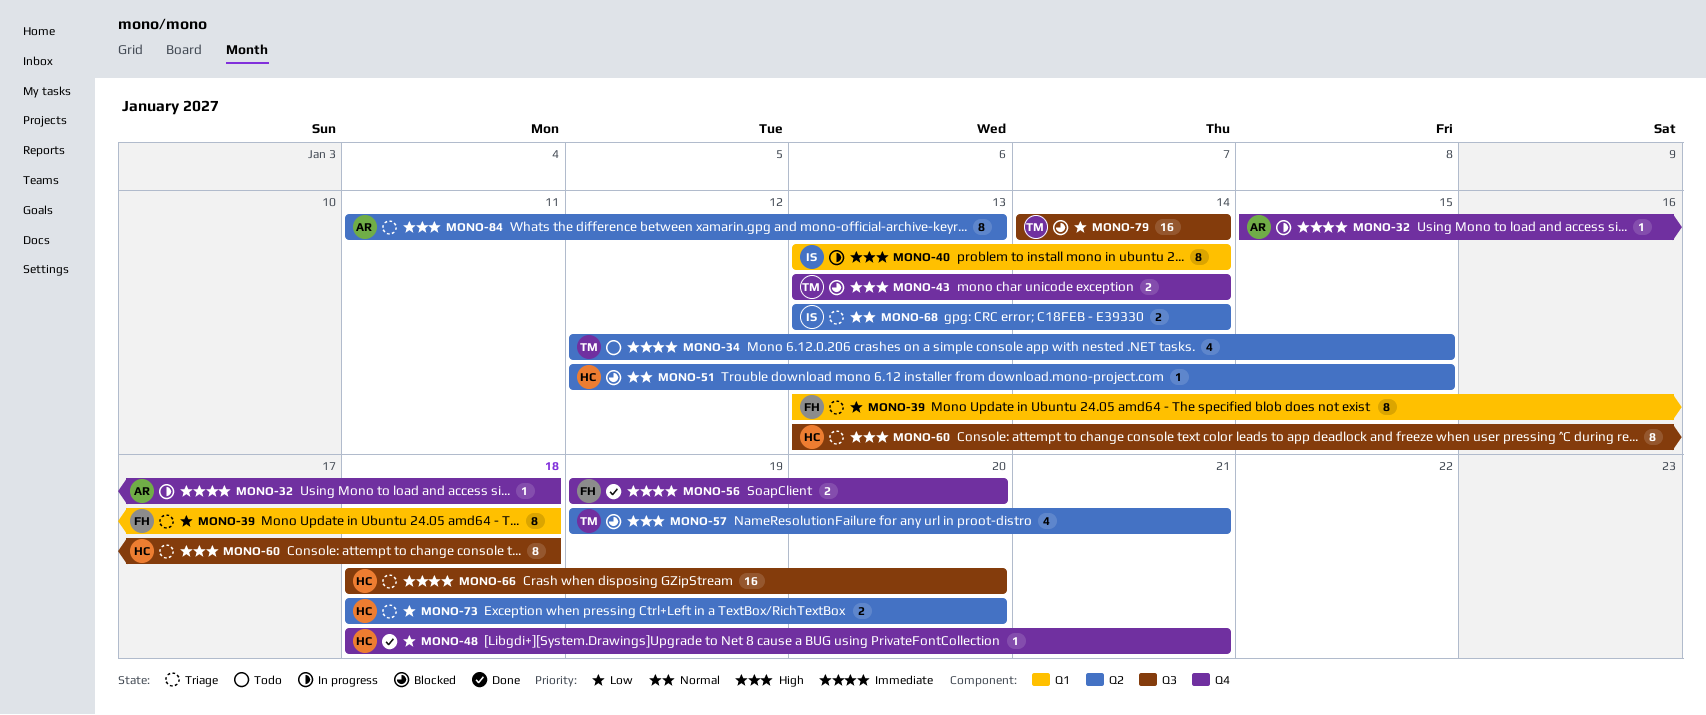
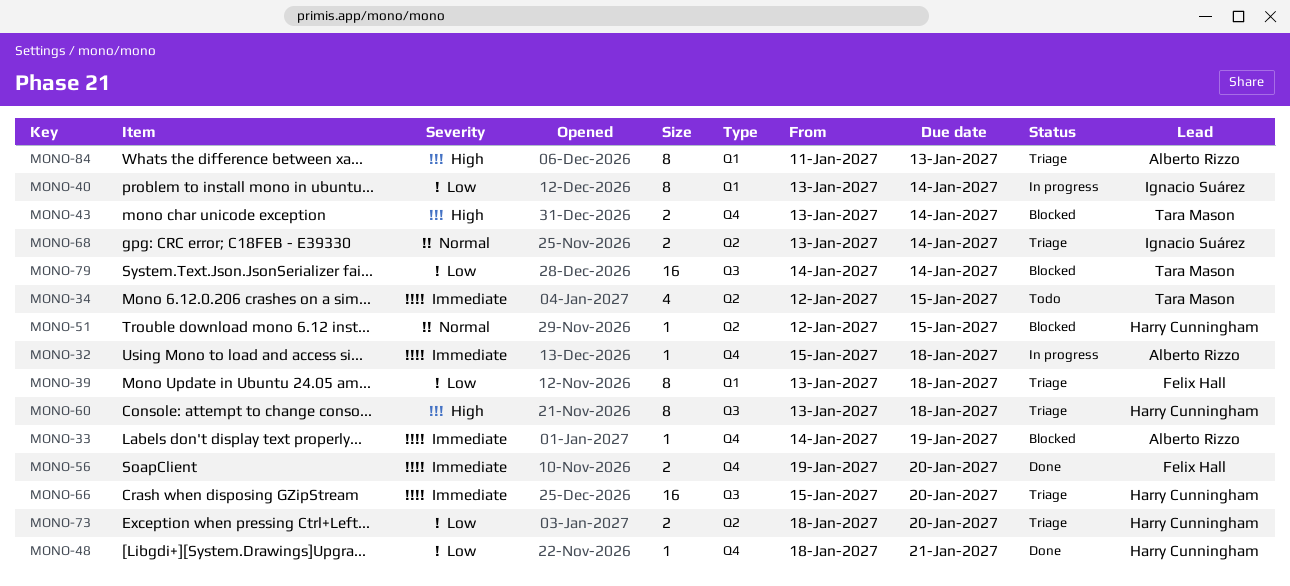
MONO-33: none -> present
MONO-40, priority: High -> Low
MONO-57: present -> none
MONO-66, start: Jan 18 -> Jan 15
MONO-84, label: Q2 -> Q1

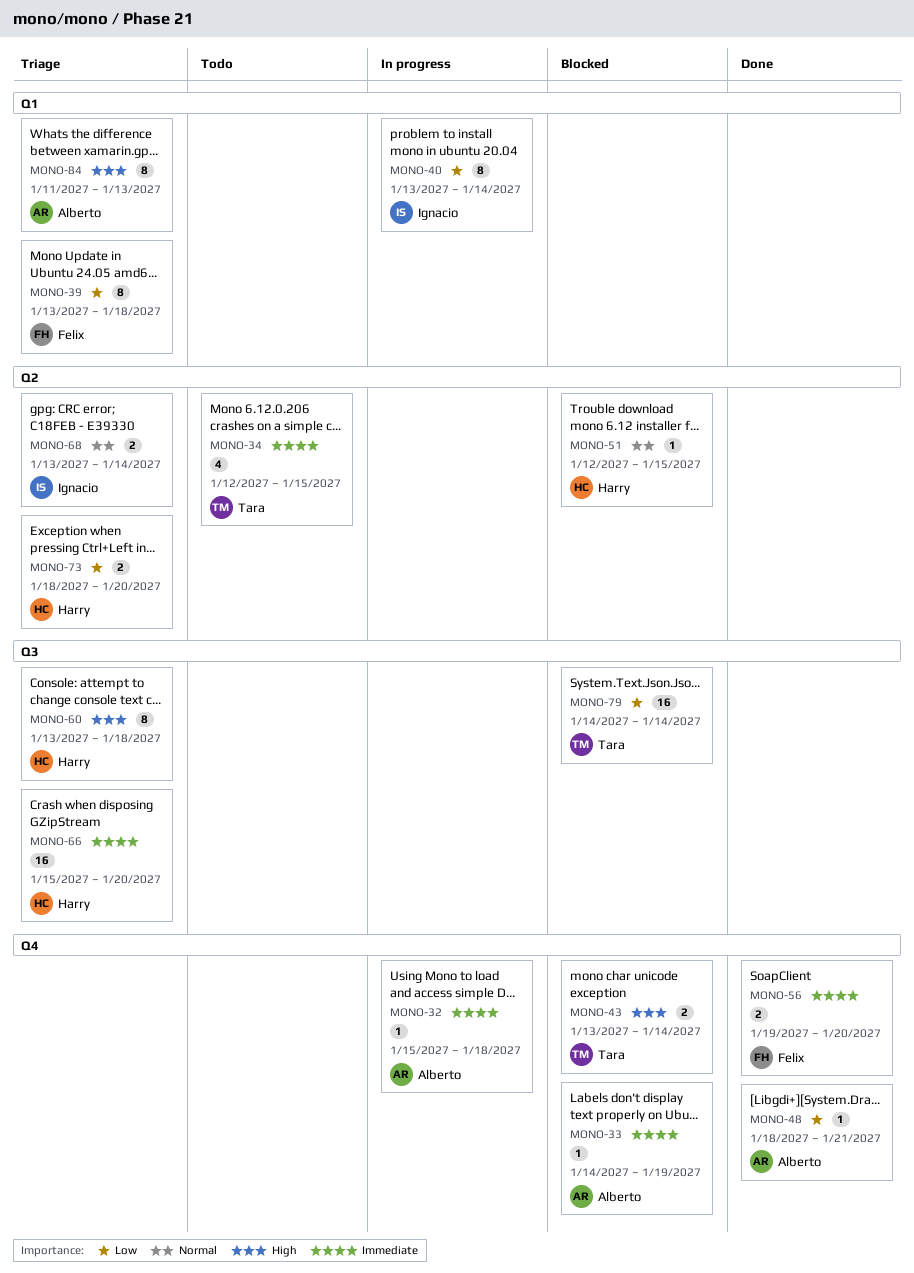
MONO-48, owner: Harry Cunningham -> Alberto Rizzo

